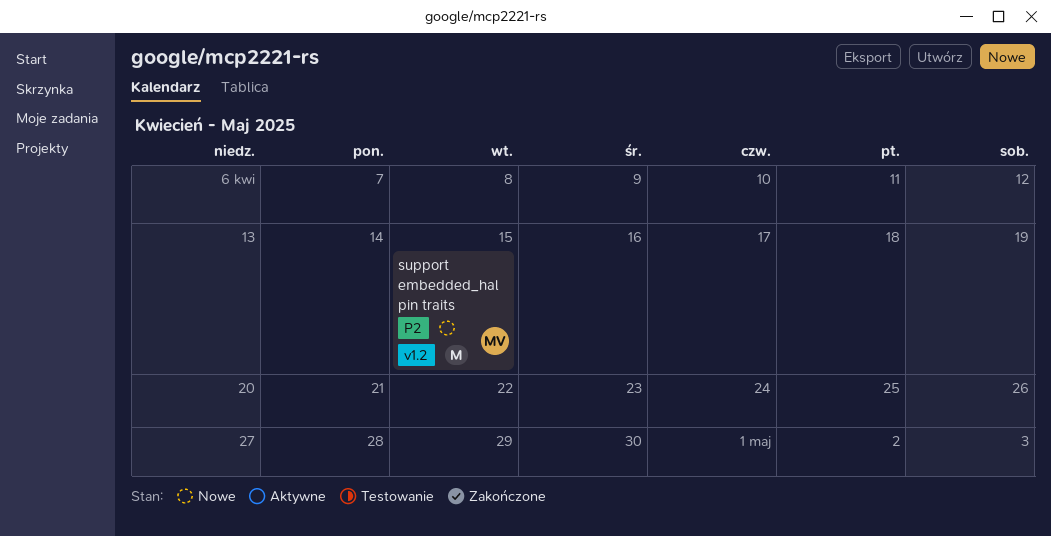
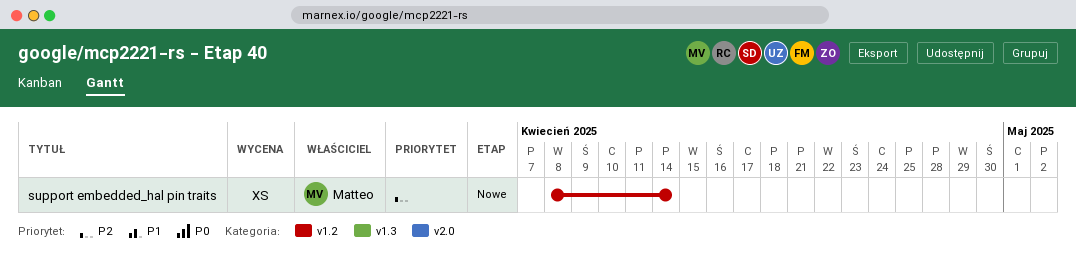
support embedded_hal pin traits, estimate: M -> XS
support embedded_hal pin traits, due: Apr 15 -> Apr 14

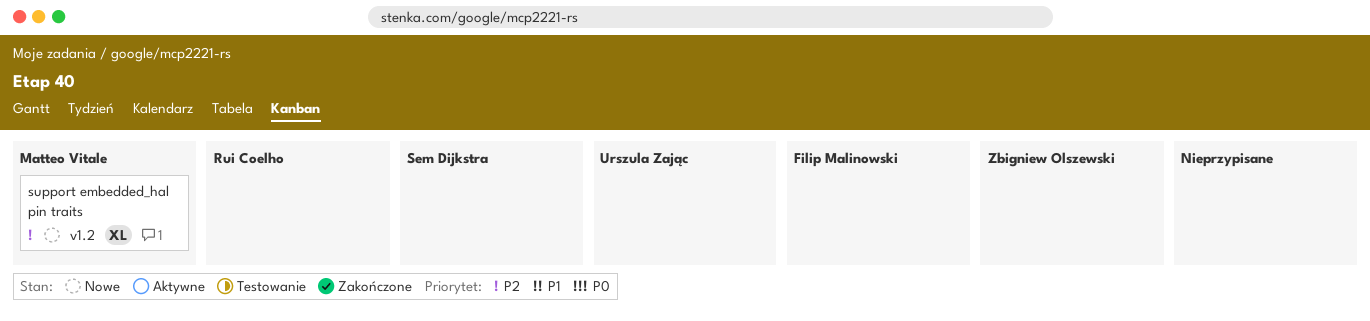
support embedded_hal pin traits, estimate: XS -> XL

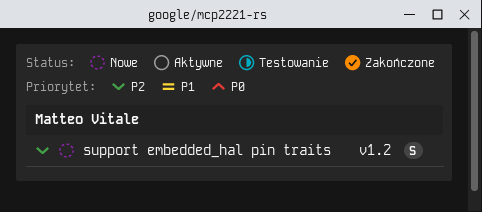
support embedded_hal pin traits, estimate: XL -> S

